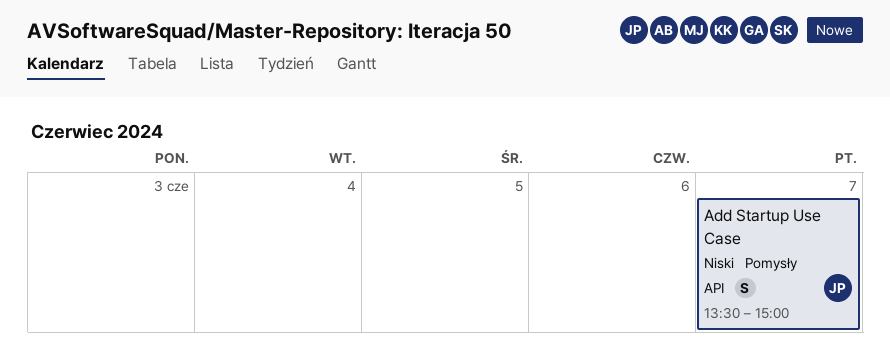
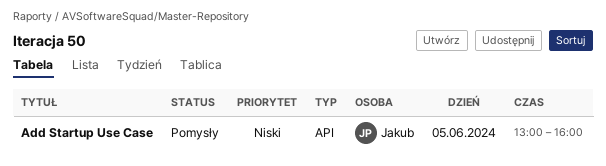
Add Startup Use Case, day: Jun 7 -> Jun 5
Add Startup Use Case, begins: 13:30 -> 13:00
Add Startup Use Case, ends: 15:00 -> 16:00

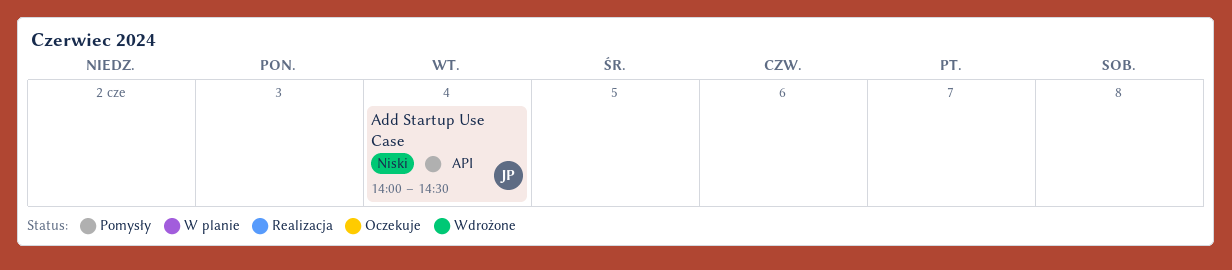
Add Startup Use Case, day: Jun 5 -> Jun 4
Add Startup Use Case, begins: 13:00 -> 14:00
Add Startup Use Case, ends: 16:00 -> 14:30

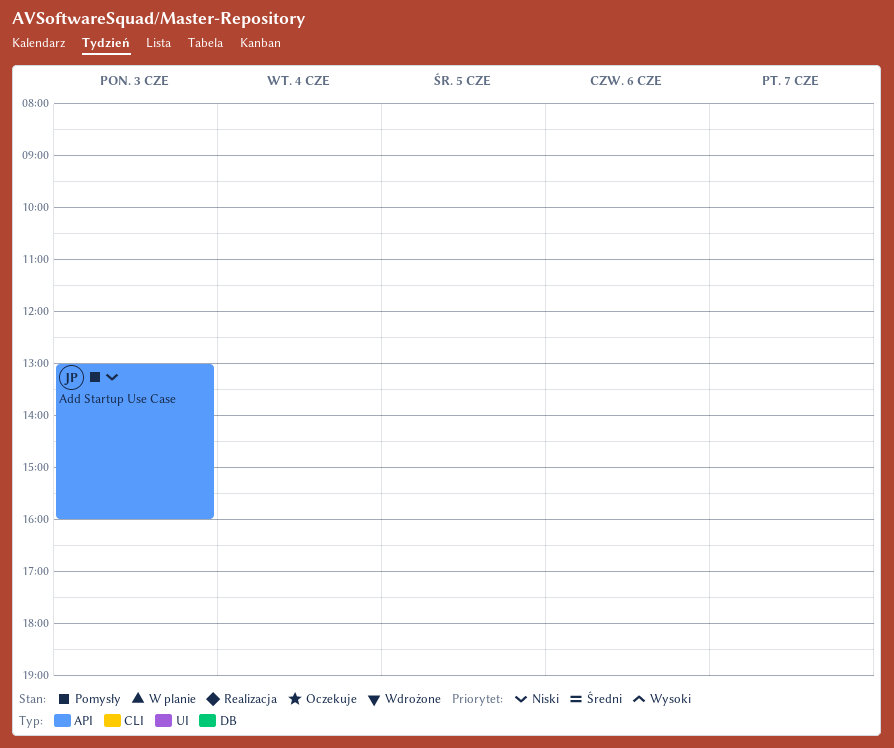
Add Startup Use Case, day: Jun 4 -> Jun 3
Add Startup Use Case, begins: 14:00 -> 13:00
Add Startup Use Case, ends: 14:30 -> 16:00

